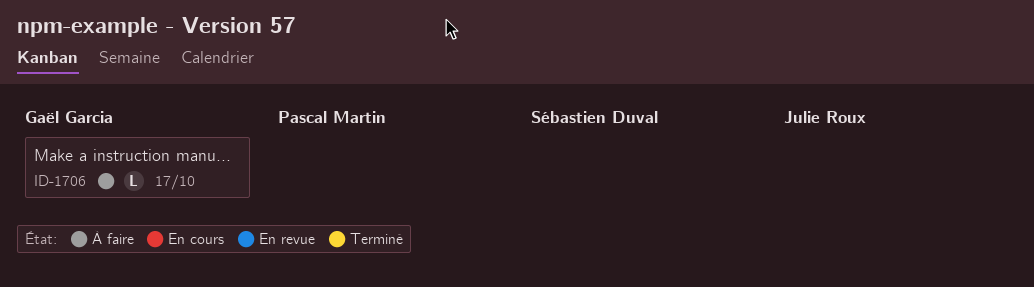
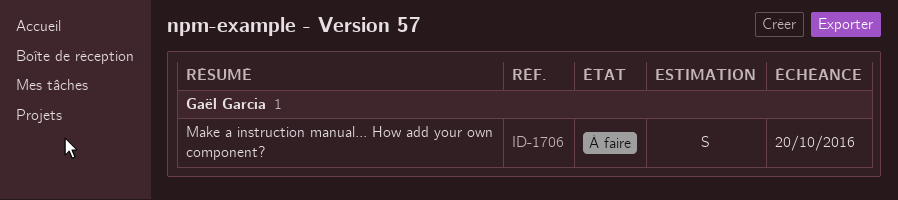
ID-1706, estimate: L -> S
ID-1706, due: Oct 17 -> Oct 20

